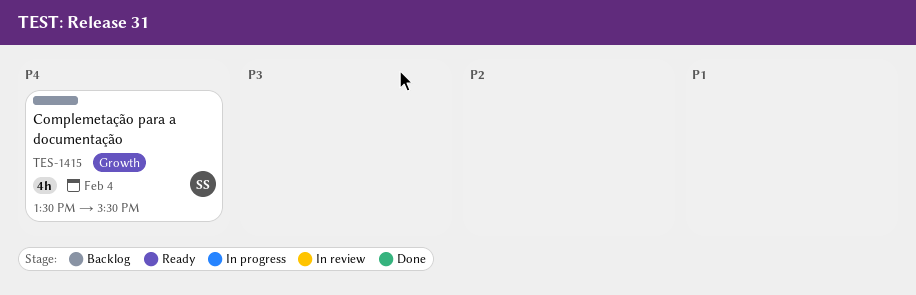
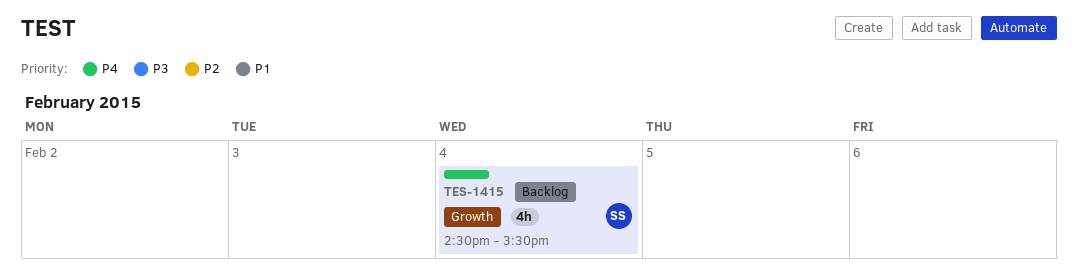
TES-1415, begins: 13:30 -> 14:30

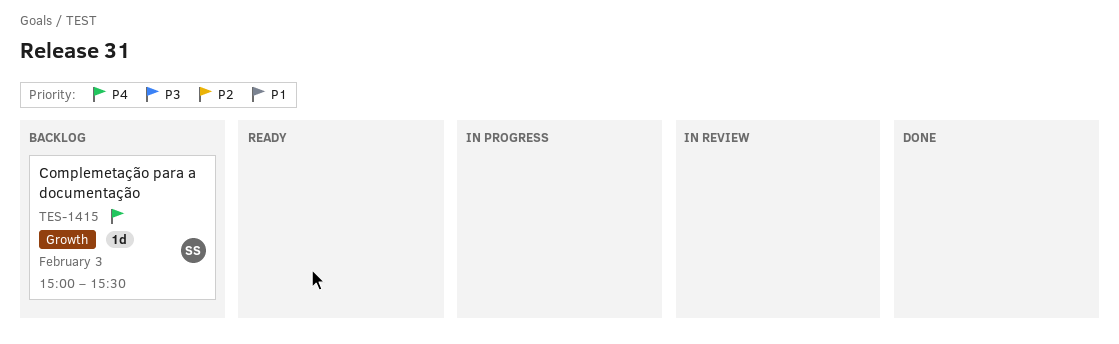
TES-1415, estimate: 4h -> 1d
TES-1415, day: Feb 4 -> Feb 3
TES-1415, begins: 14:30 -> 15:00

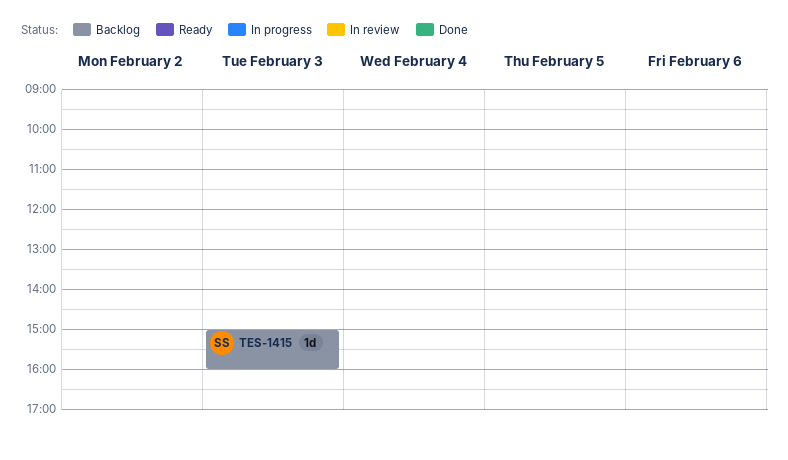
TES-1415, ends: 15:30 -> 16:00

